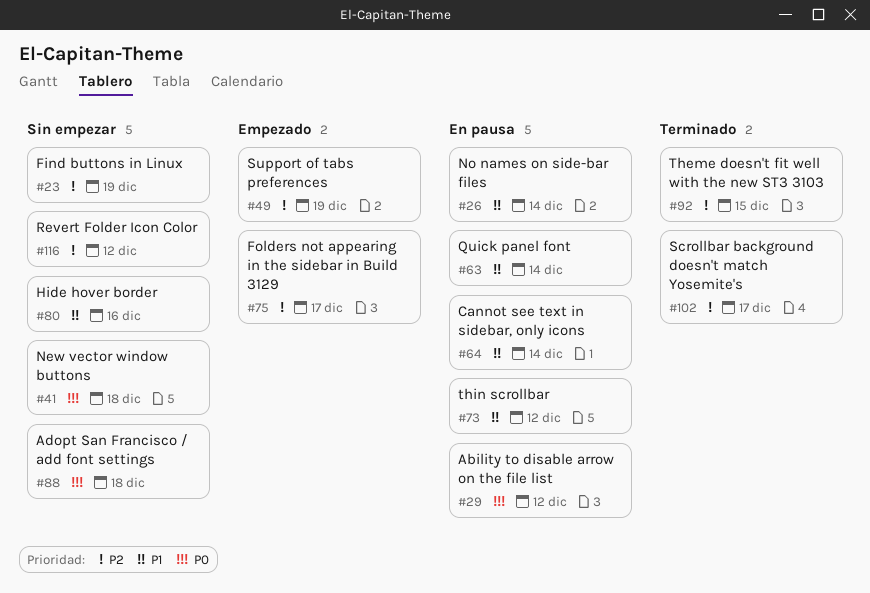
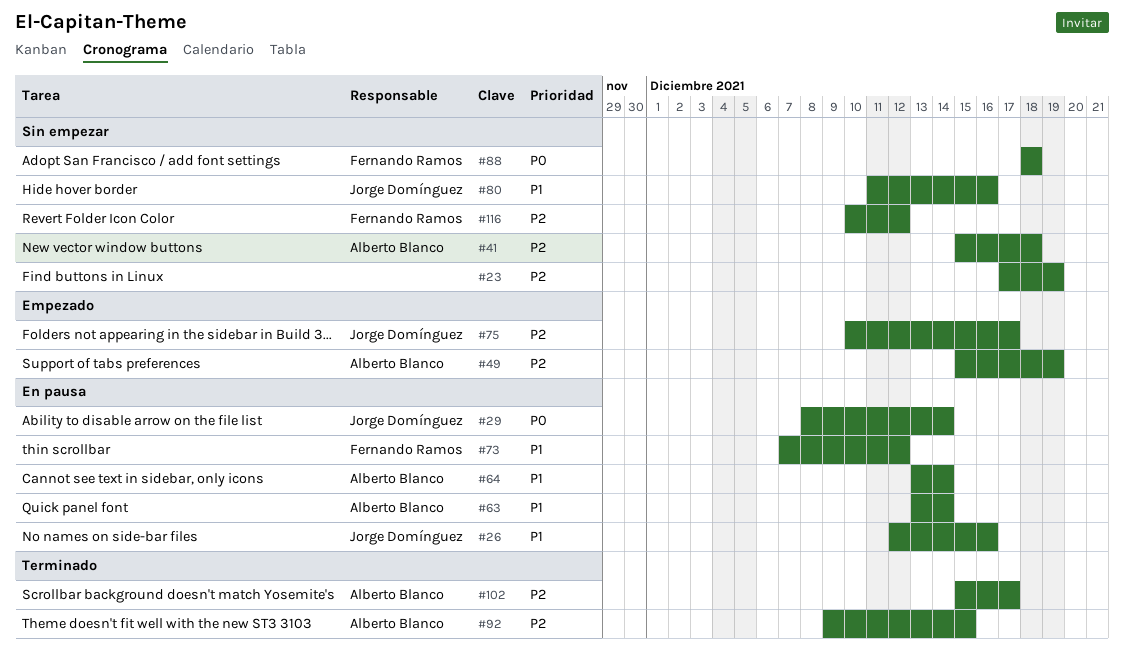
#26, due: Dec 14 -> Dec 16
#29, due: Dec 12 -> Dec 14
#41, priority: P0 -> P2

